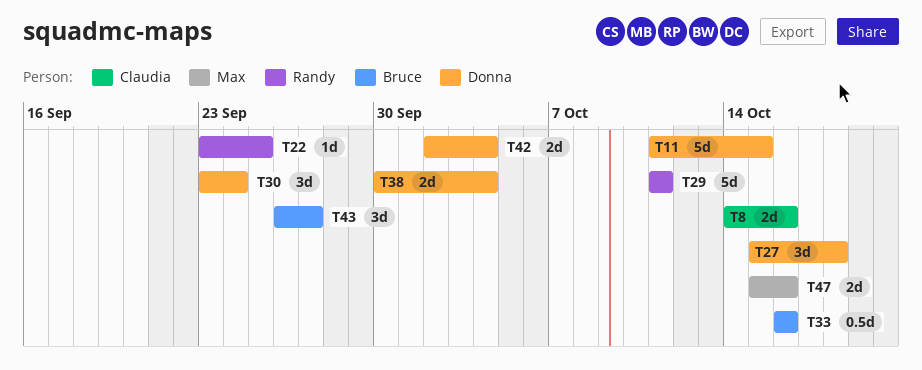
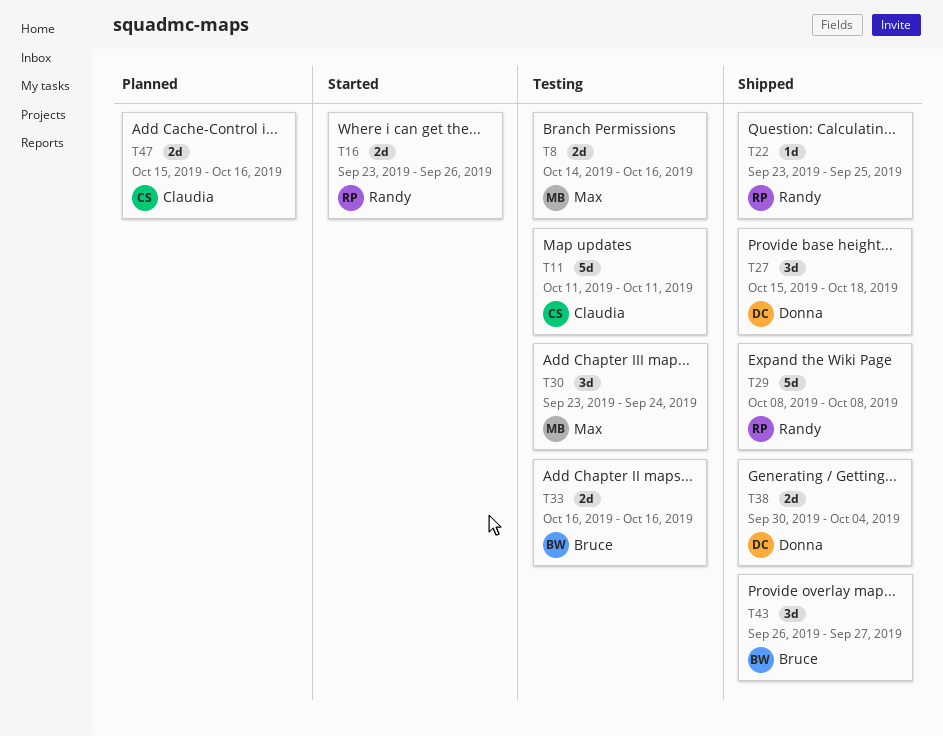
T8, owner: Claudia -> Max
T11, owner: Donna -> Claudia
T11, due: Oct 15 -> Oct 11
T16: none -> present
T29, start: Oct 11 -> Oct 8
T29, due: Oct 11 -> Oct 8
T30, owner: Donna -> Max
T33, estimate: 0.5d -> 2d
T42: present -> none
T47, owner: Max -> Claudia

